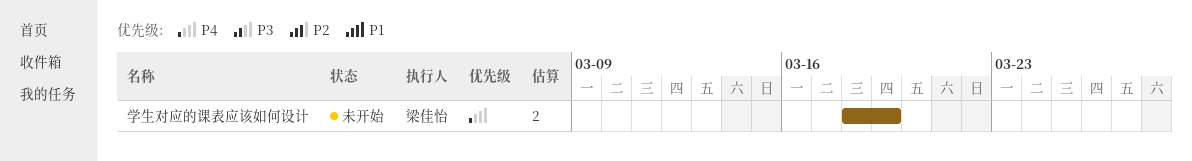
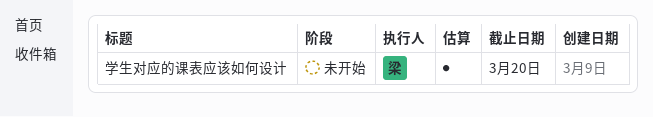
学生对应的课表应该如何设计, estimate: 2 -> 1
学生对应的课表应该如何设计, due: Mar 19 -> Mar 20

